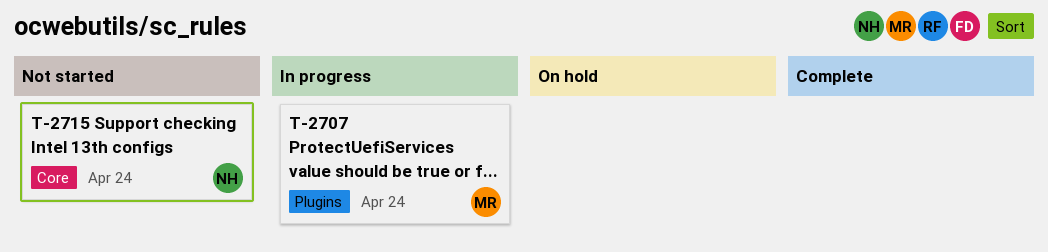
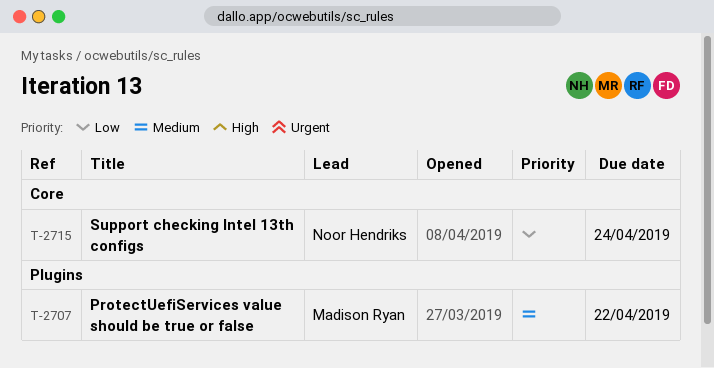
T-2707, due: Apr 24 -> Apr 22

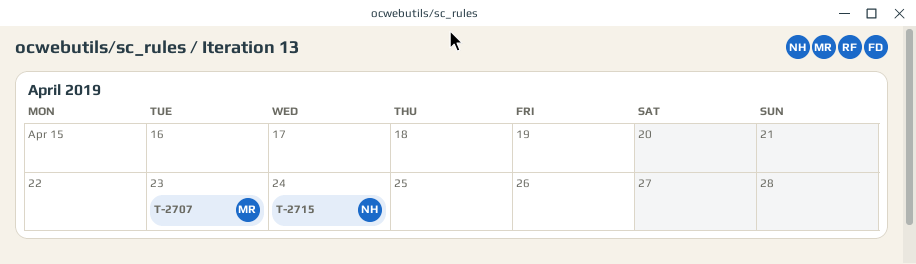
T-2707, due: Apr 22 -> Apr 23

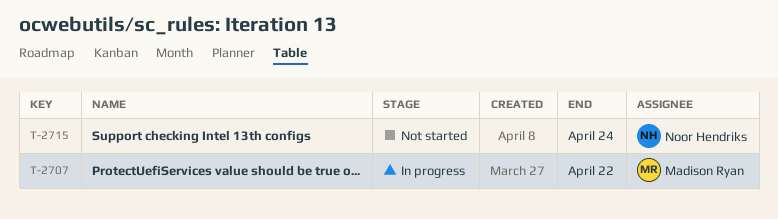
T-2707, due: Apr 23 -> Apr 22

